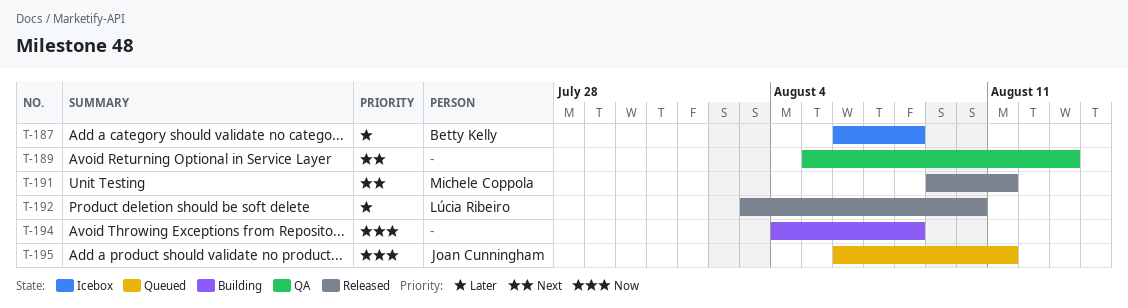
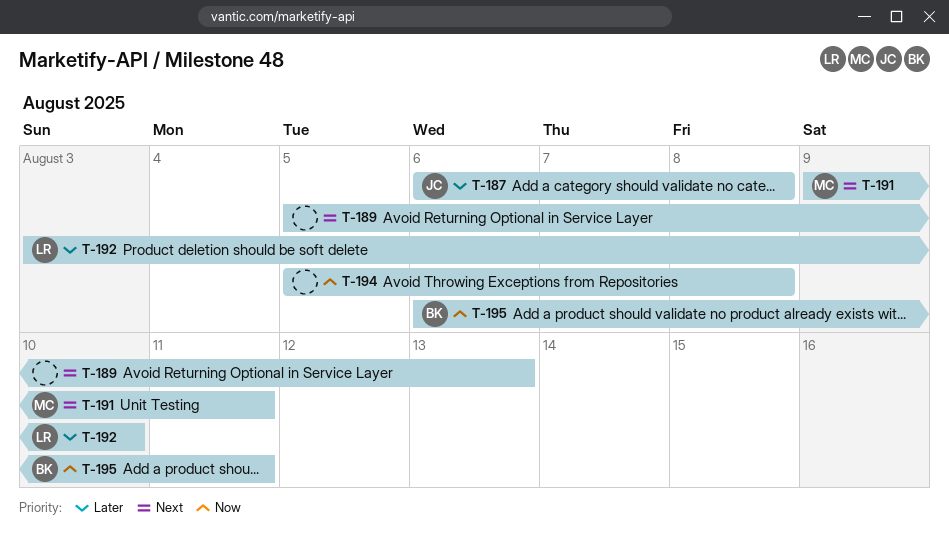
T-187, owner: Betty Kelly -> Joan Cunningham
T-194, start: Aug 4 -> Aug 5
T-195, owner: Joan Cunningham -> Betty Kelly

